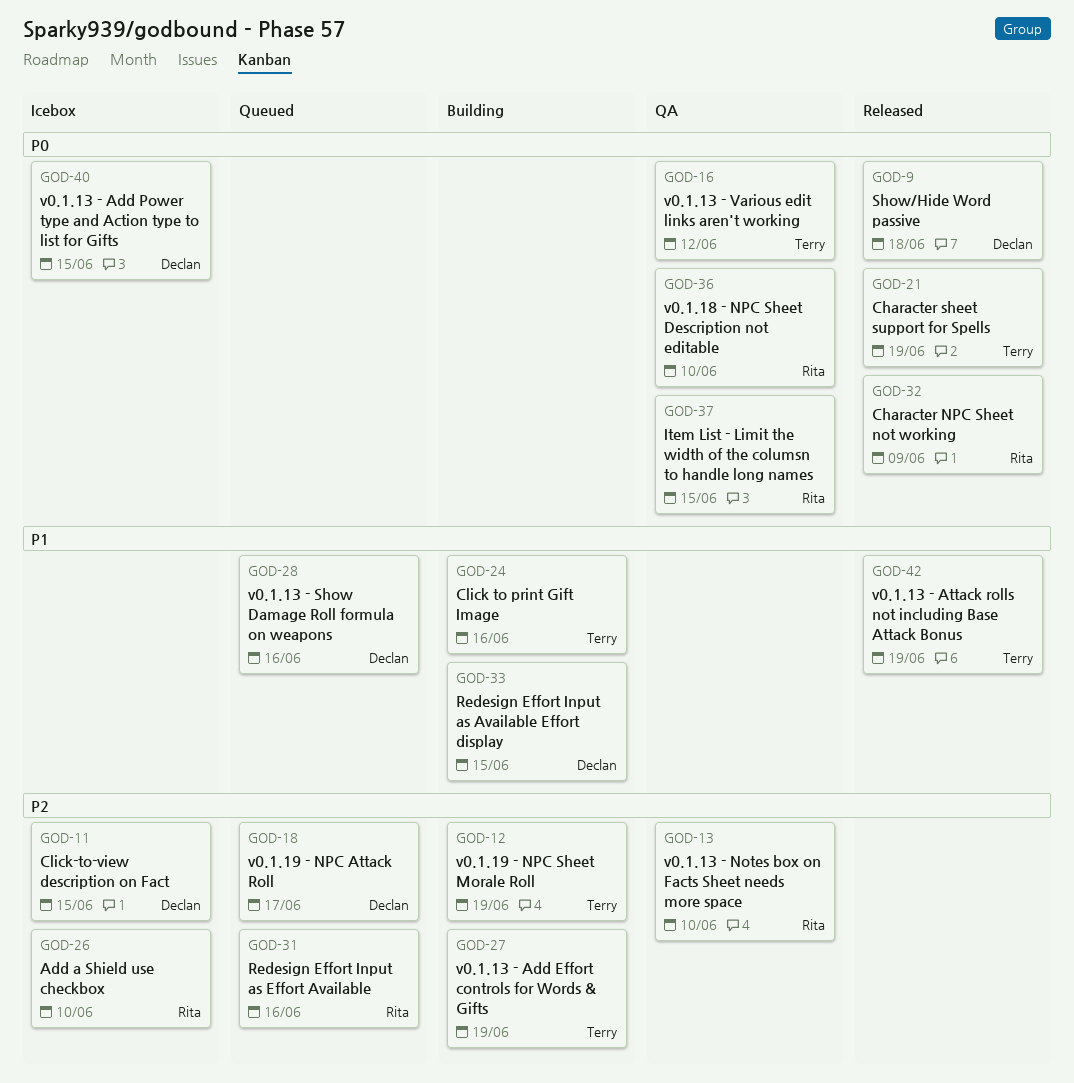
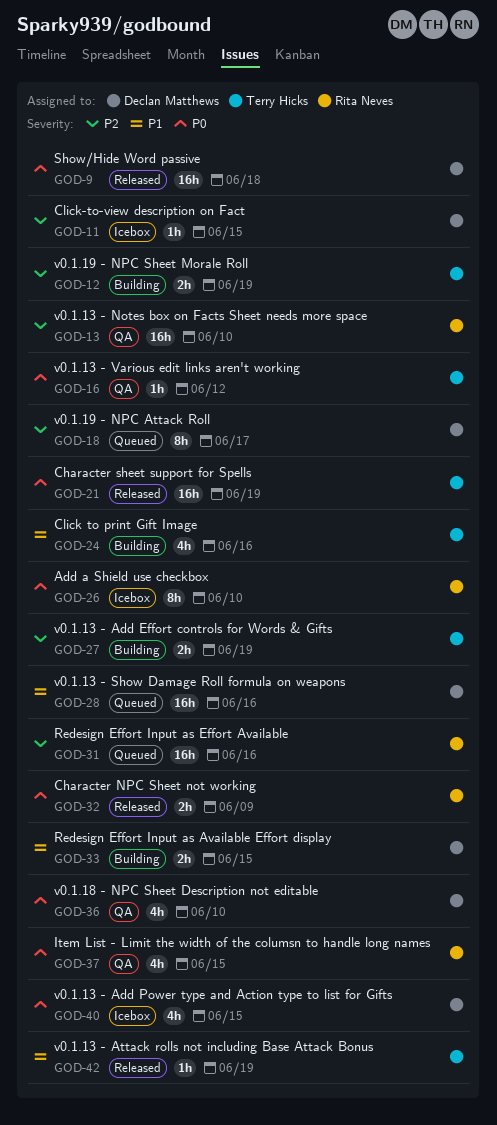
GOD-26, priority: P2 -> P0
GOD-36, owner: Rita Neves -> Declan Matthews

